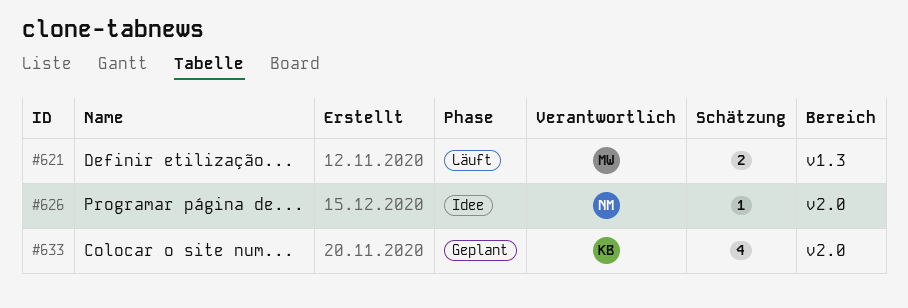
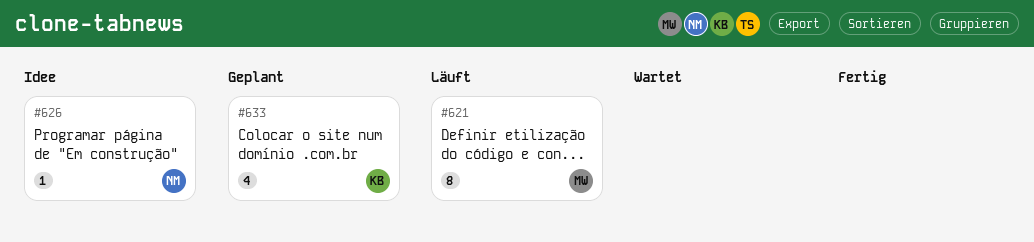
#621, estimate: 2 -> 8

